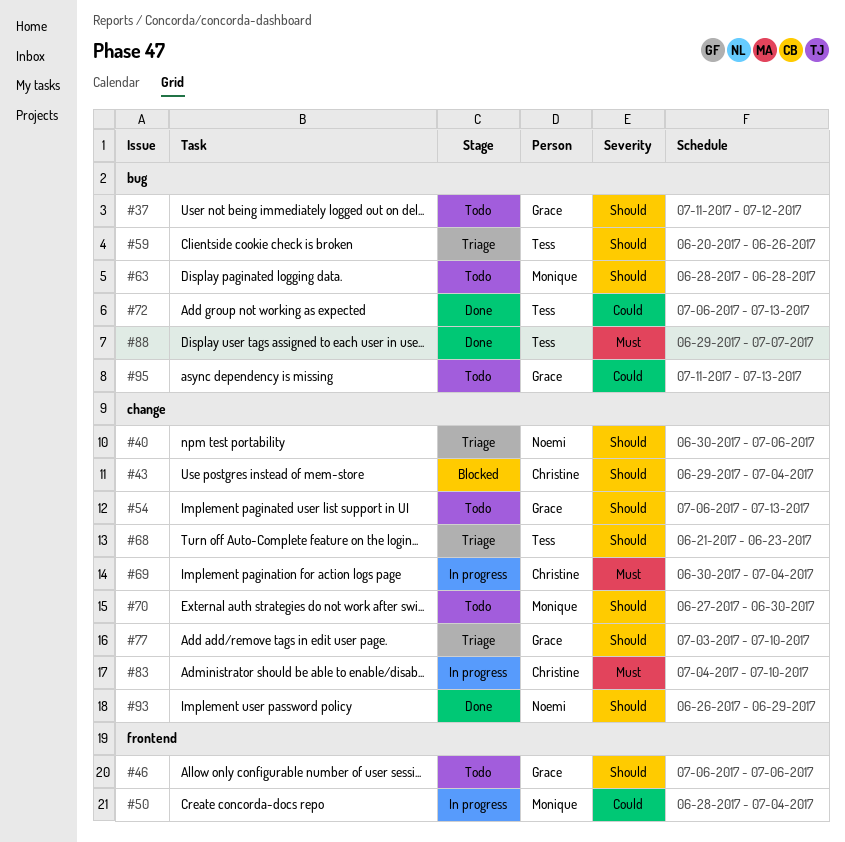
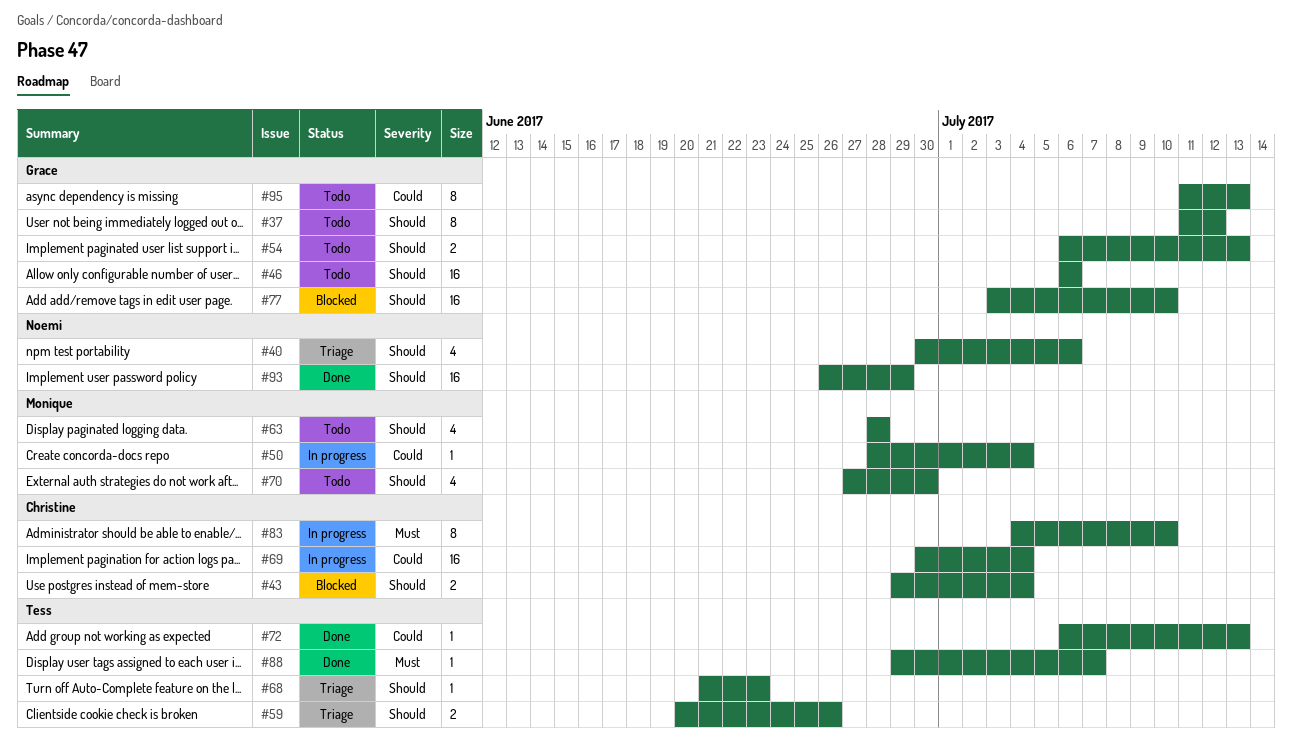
#69, priority: Must -> Could
#77, status: Triage -> Blocked

